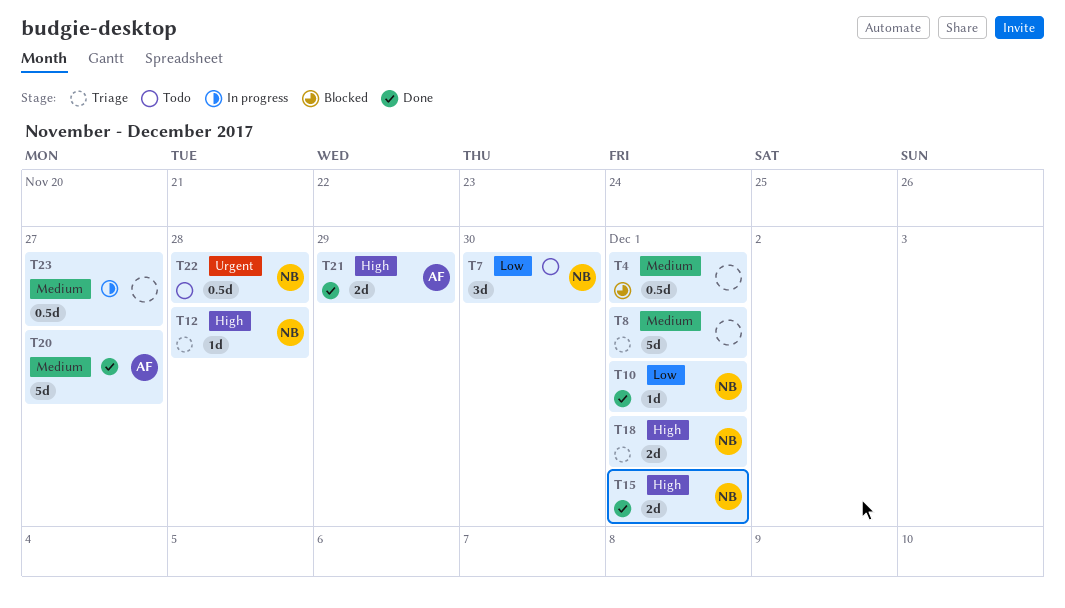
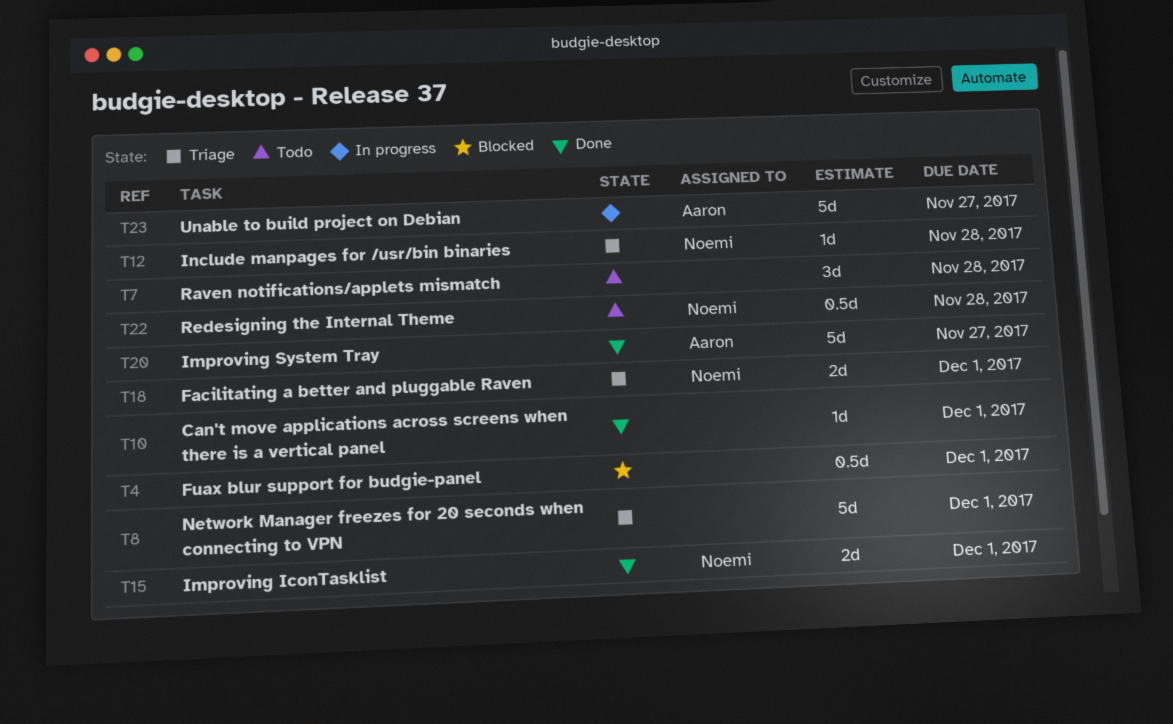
T7, owner: Noemi -> none
T7, due: Nov 30 -> Nov 28
T10, owner: Noemi -> none
T21: present -> none
T23, owner: none -> Aaron
T23, estimate: 0.5d -> 5d

